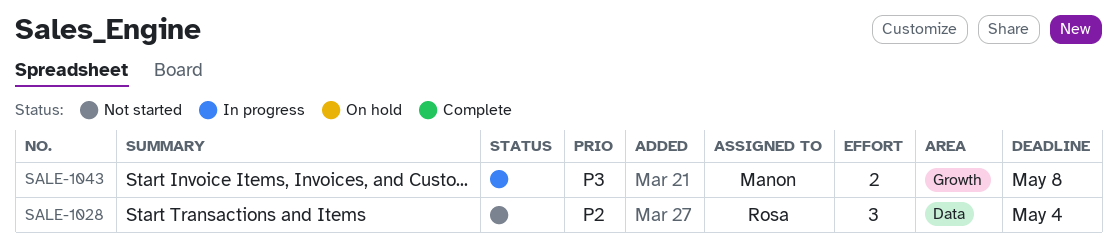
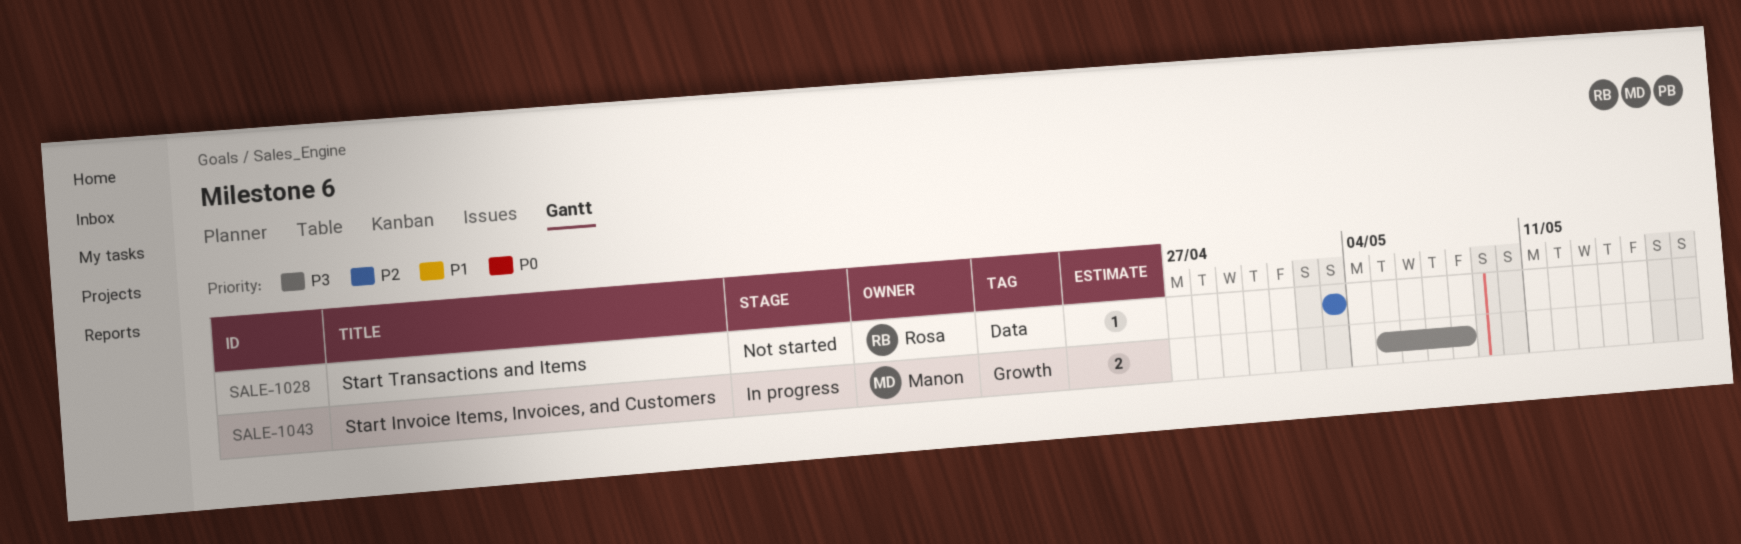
SALE-1028, estimate: 3 -> 1
SALE-1028, due: May 4 -> May 3

